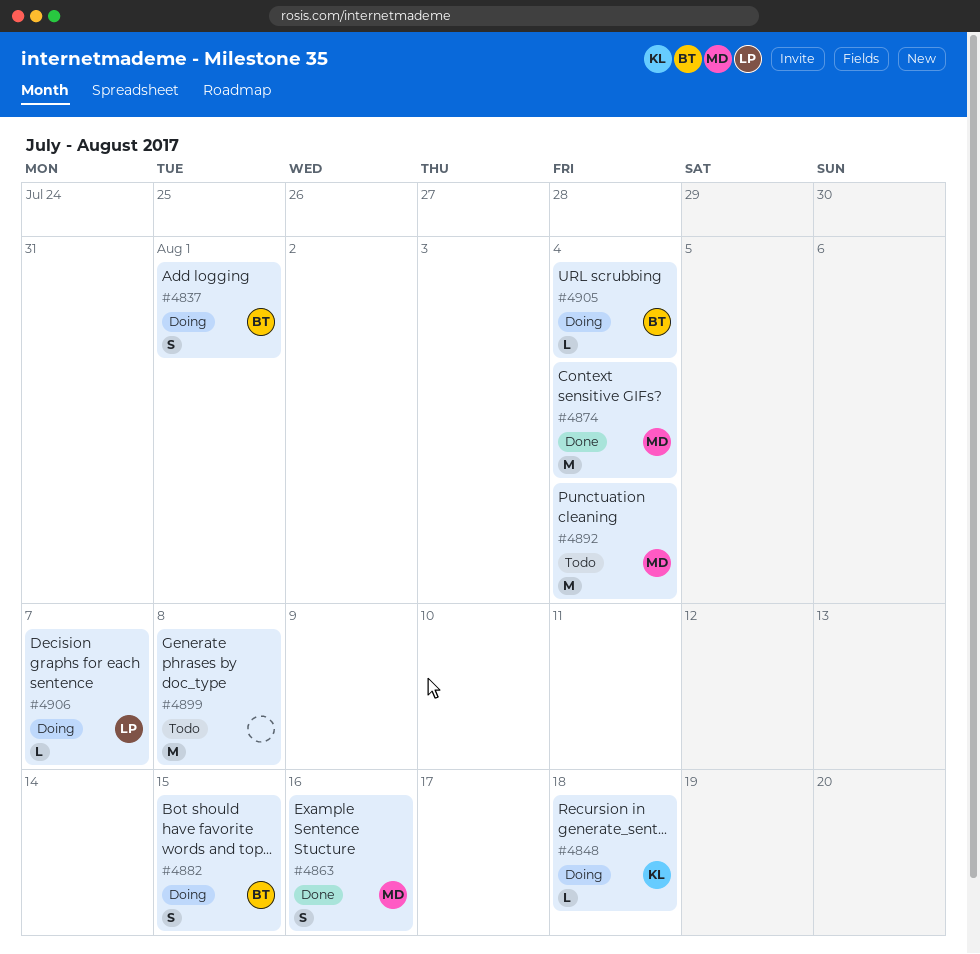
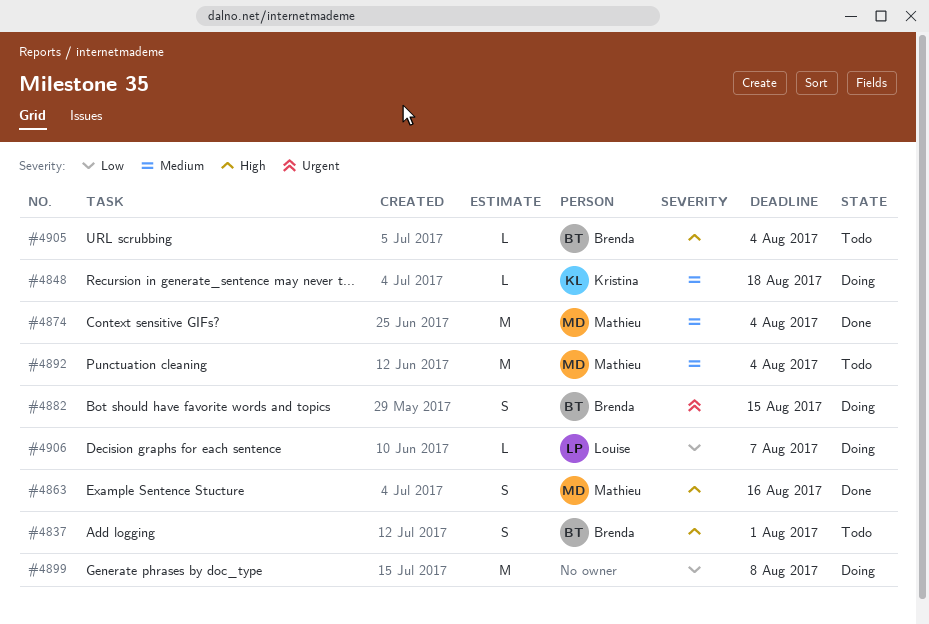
#4837, status: Doing -> Todo
#4899, status: Todo -> Doing
#4905, status: Doing -> Todo

